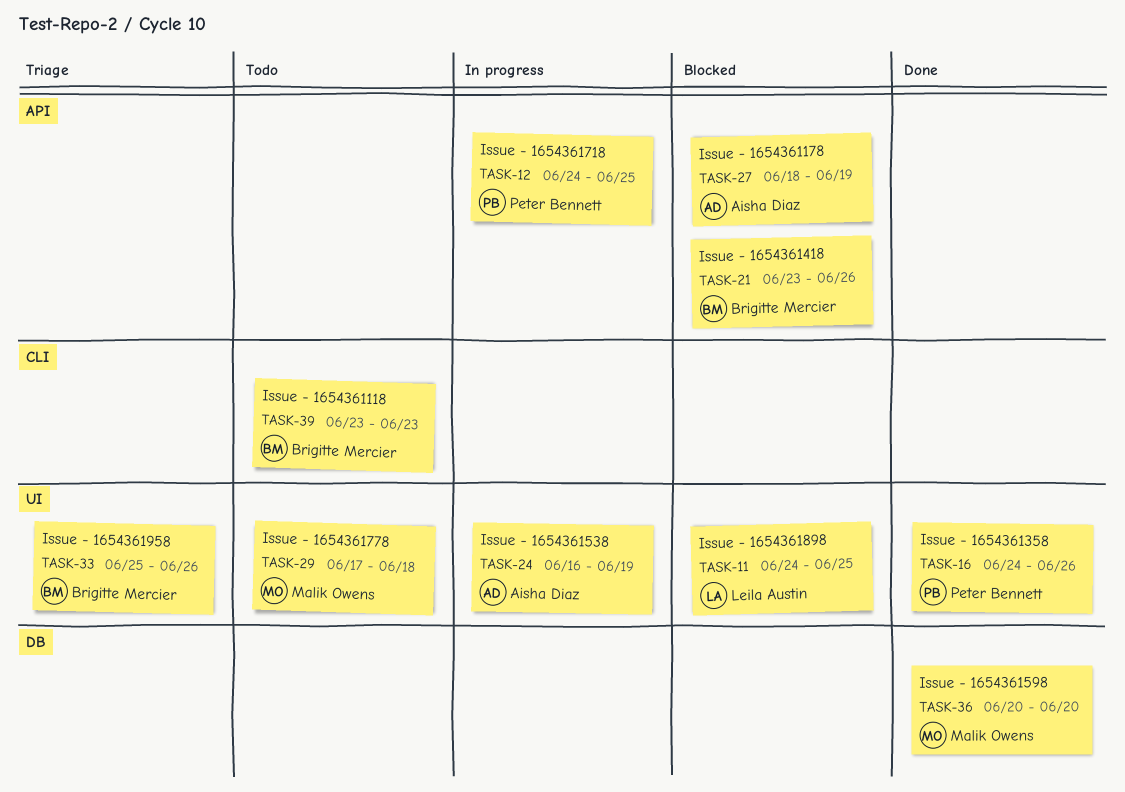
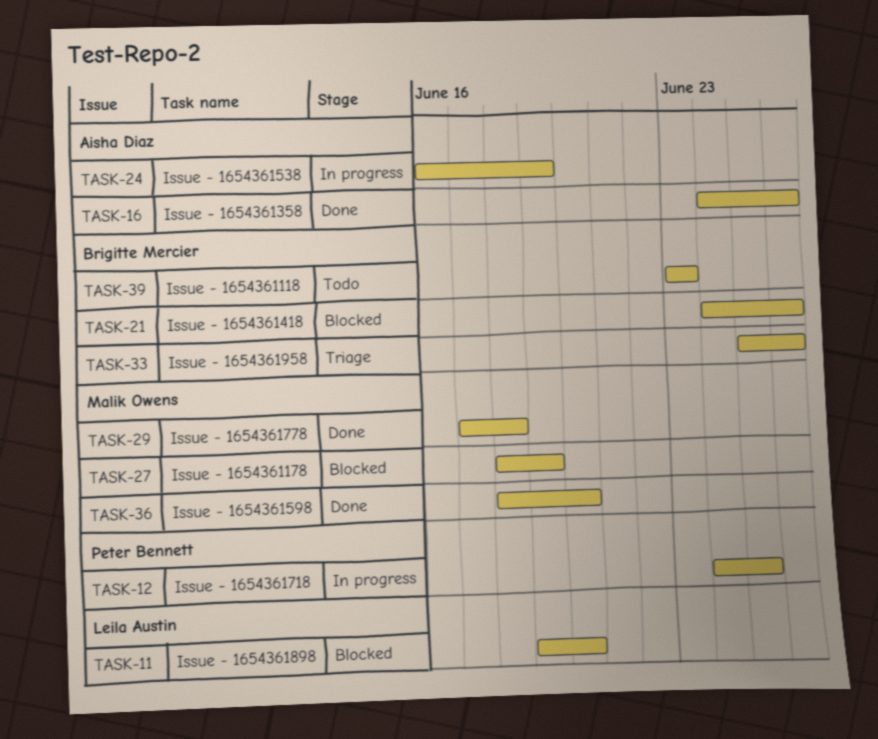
TASK-11, start: Jun 24 -> Jun 19
TASK-11, due: Jun 25 -> Jun 20
TASK-16, owner: Peter Bennett -> Aisha Diaz
TASK-21, start: Jun 23 -> Jun 24
TASK-27, owner: Aisha Diaz -> Malik Owens
TASK-29, status: Todo -> Done
TASK-36, start: Jun 20 -> Jun 18

